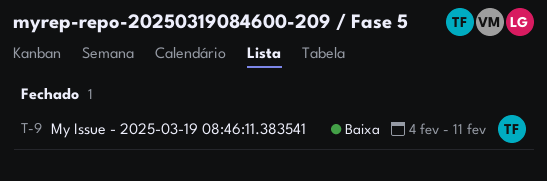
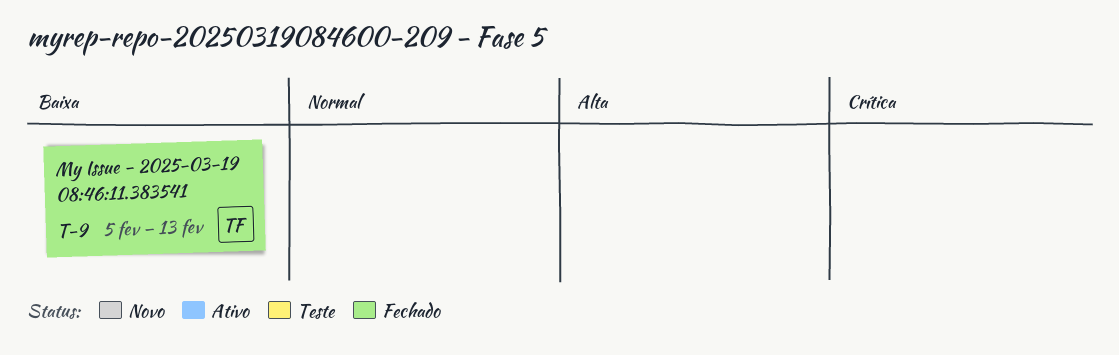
T-9, start: Feb 4 -> Feb 5
T-9, due: Feb 11 -> Feb 13

